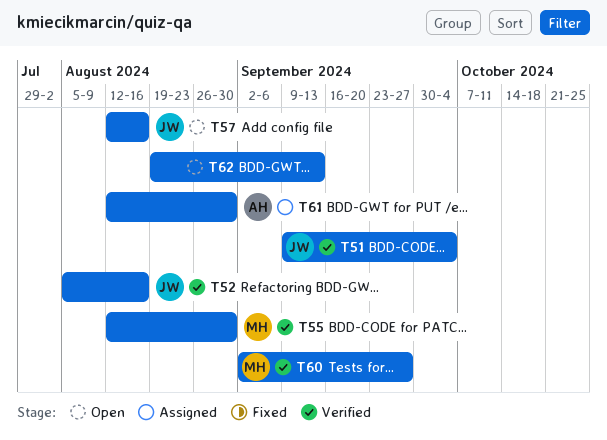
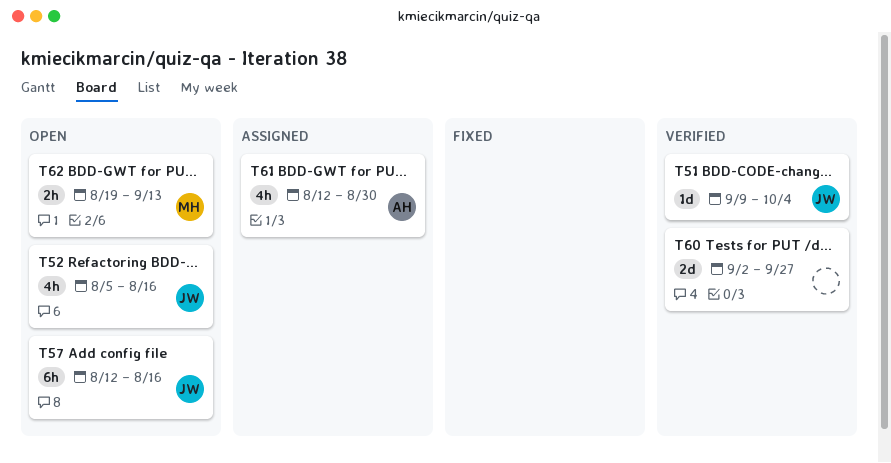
T52, status: Verified -> Open
T55: present -> none
T60, owner: MH -> none
T62, owner: none -> MH

